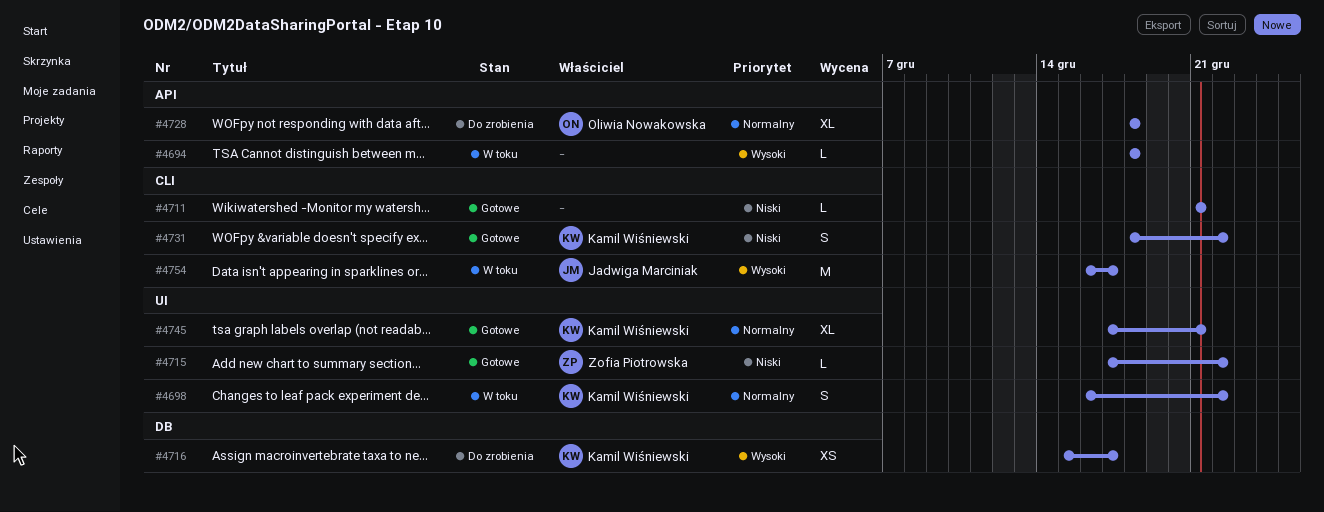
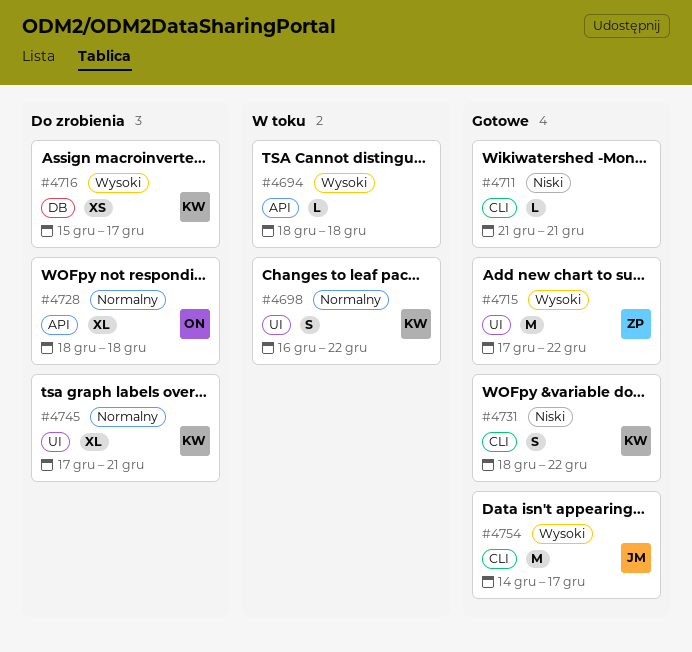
#4715, priority: Niski -> Wysoki
#4715, estimate: L -> M
#4745, status: Gotowe -> Do zrobienia
#4754, status: W toku -> Gotowe
#4754, start: Dec 16 -> Dec 14

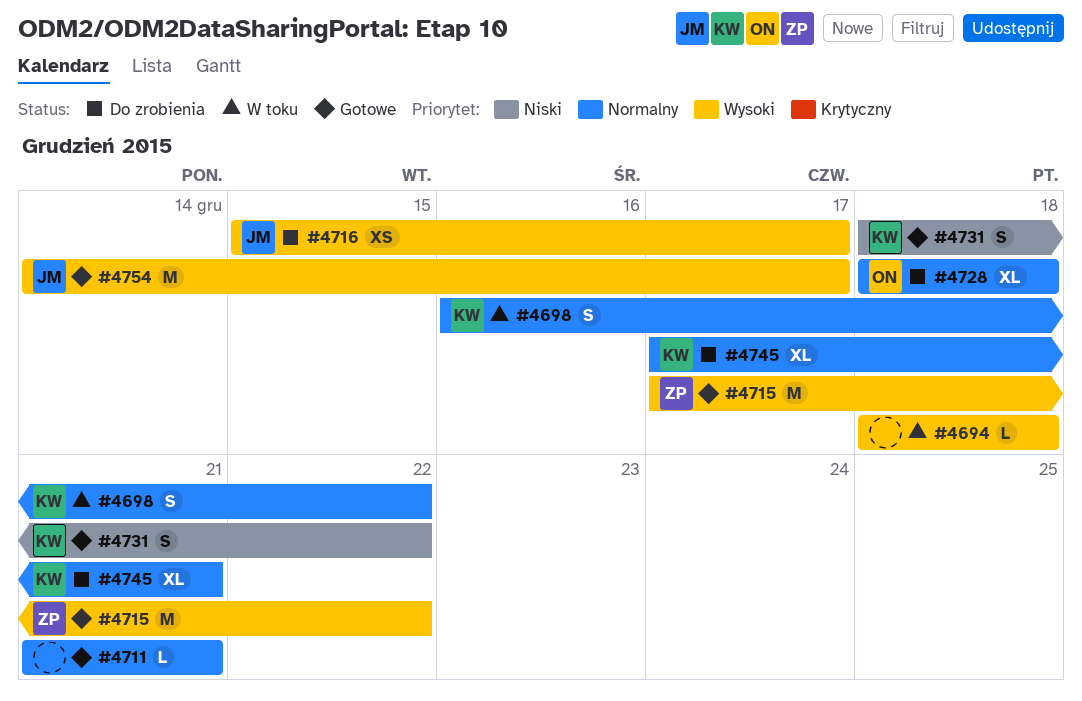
#4711, priority: Niski -> Normalny
#4716, owner: KW -> JM

